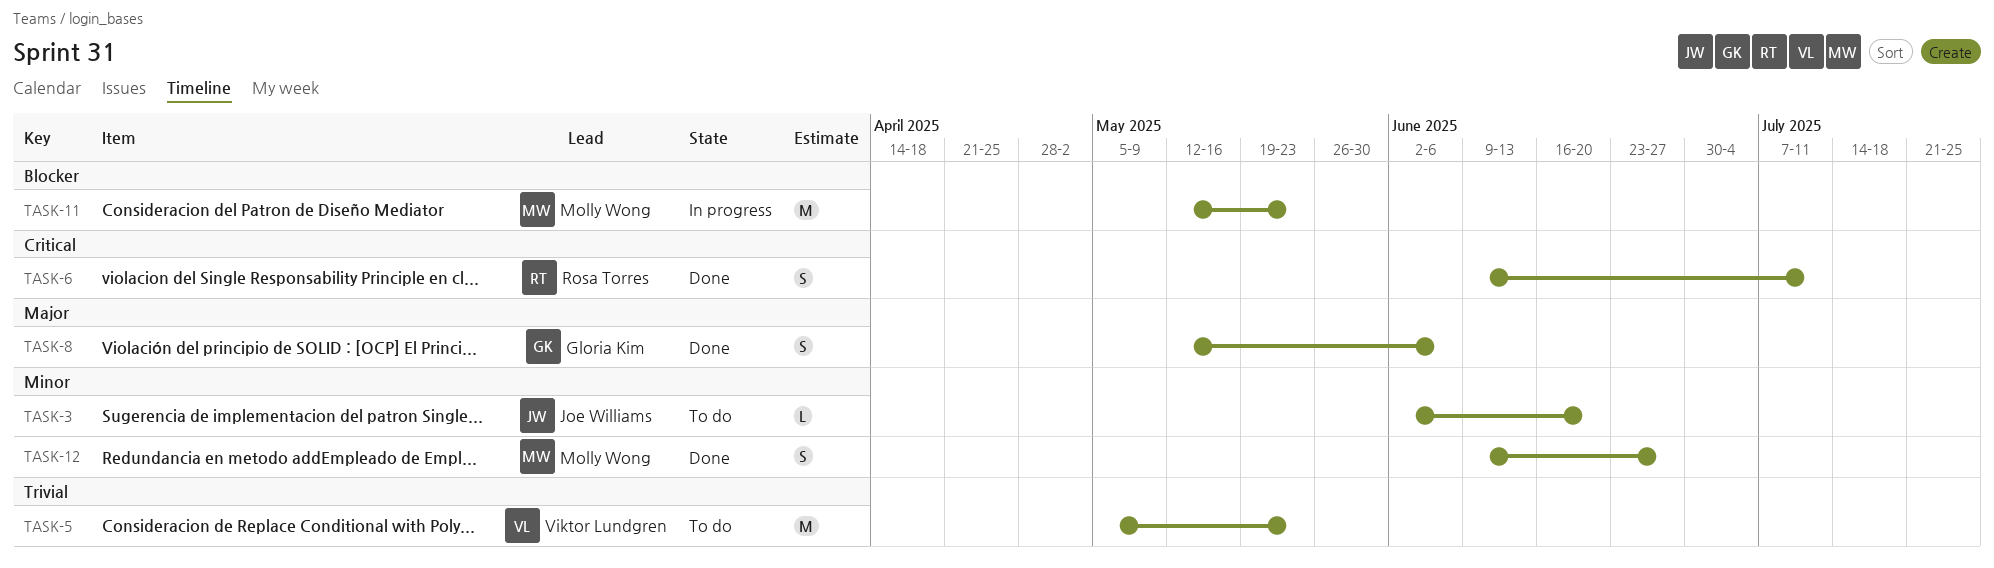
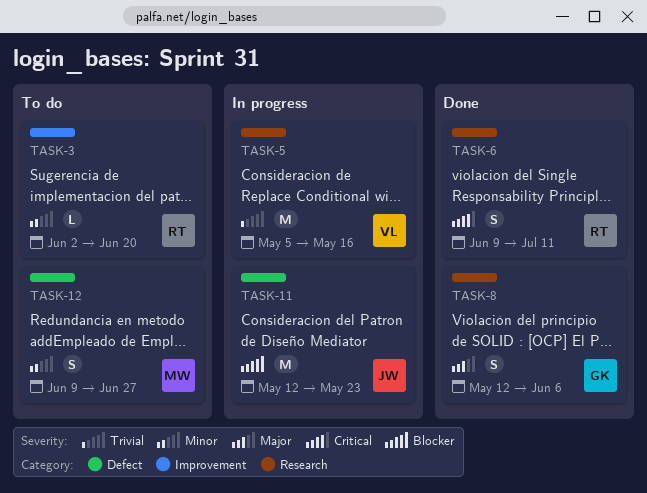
TASK-3, owner: Joe Williams -> Rosa Torres
TASK-5, status: To do -> In progress
TASK-5, due: May 23 -> May 16
TASK-11, owner: Molly Wong -> Joe Williams
TASK-12, status: Done -> To do

